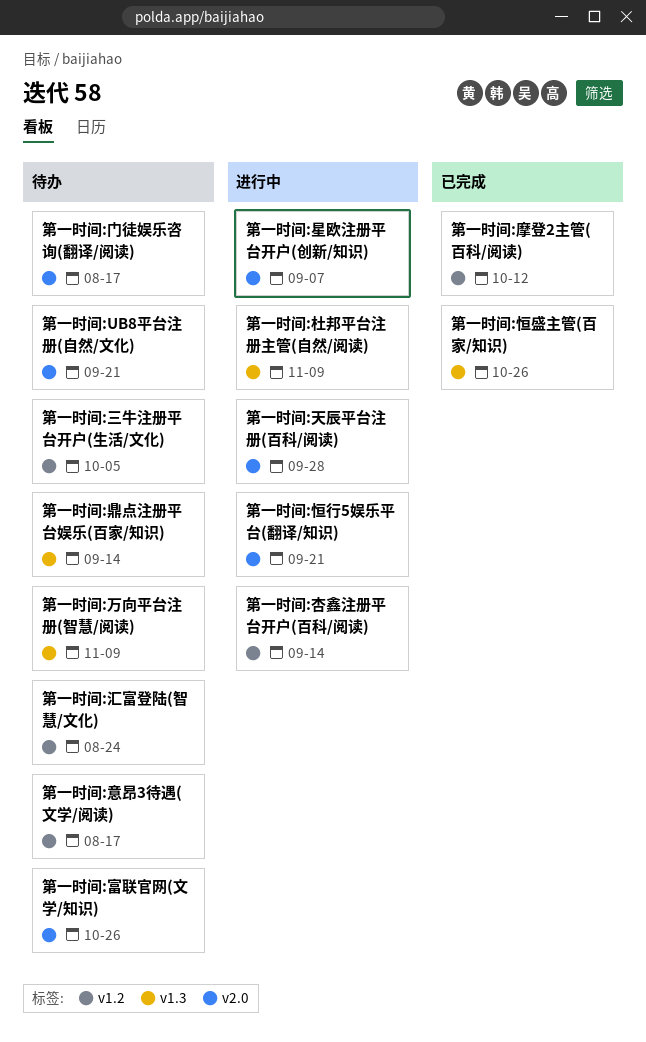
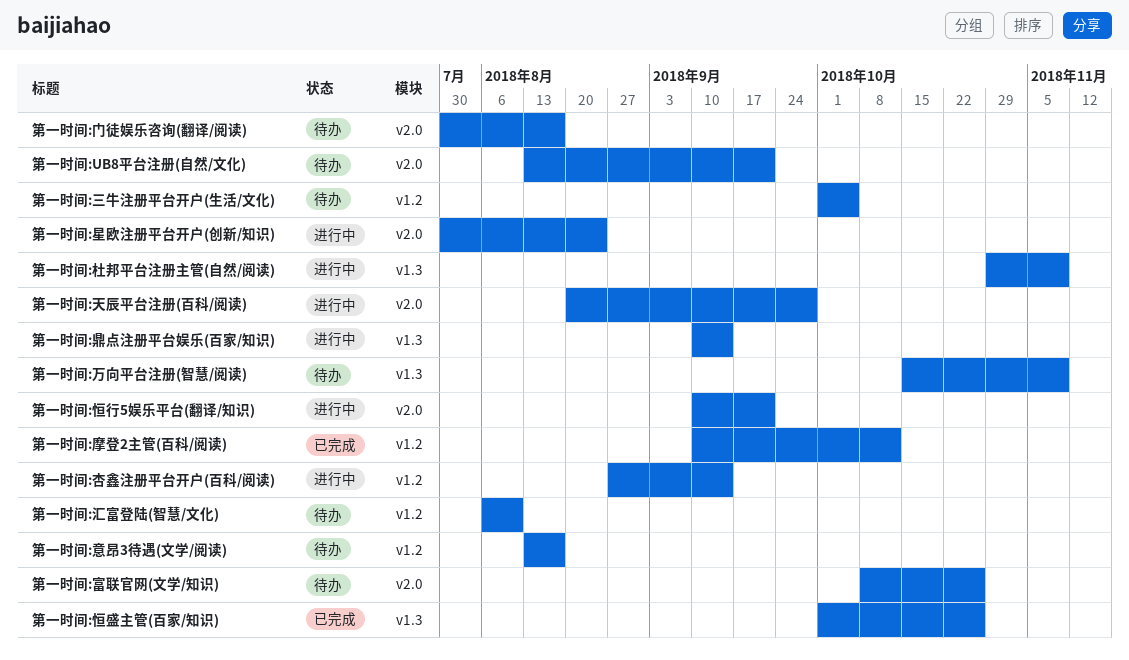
第一时间:星欧注册平台开户(创新/知识), due: Sep 7 -> Aug 24
第一时间:汇富登陆(智慧/文化), due: Aug 24 -> Aug 10
第一时间:鼎点注册平台娱乐(百家/知识), status: 待办 -> 进行中

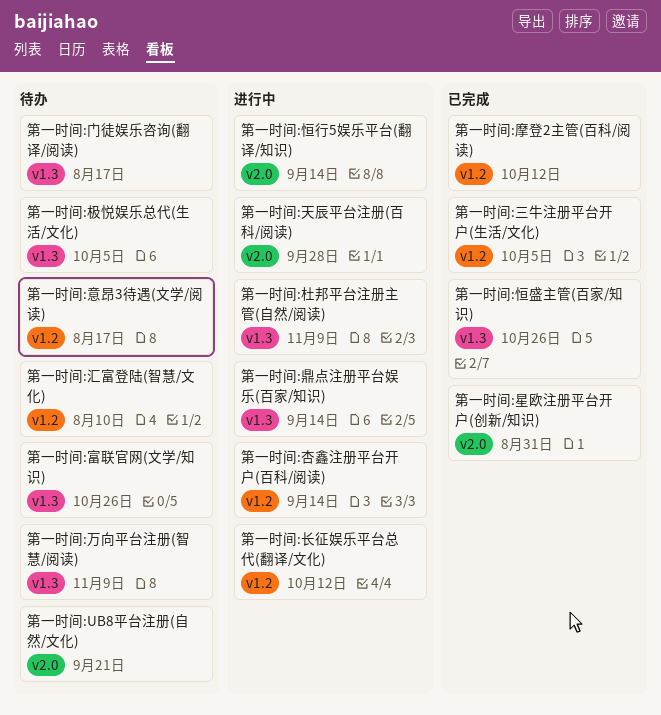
第一时间:三牛注册平台开户(生活/文化), status: 待办 -> 已完成
第一时间:富联官网(文学/知识), label: v2.0 -> v1.3
第一时间:恒行5娱乐平台(翻译/知识), due: Sep 21 -> Sep 14
第一时间:星欧注册平台开户(创新/知识), status: 进行中 -> 已完成
第一时间:星欧注册平台开户(创新/知识), due: Aug 24 -> Aug 31
第一时间:极悦娱乐总代(生活/文化): none -> present
第一时间:长征娱乐平台总代(翻译/文化): none -> present
第一时间:门徒娱乐咨询(翻译/阅读), label: v2.0 -> v1.3

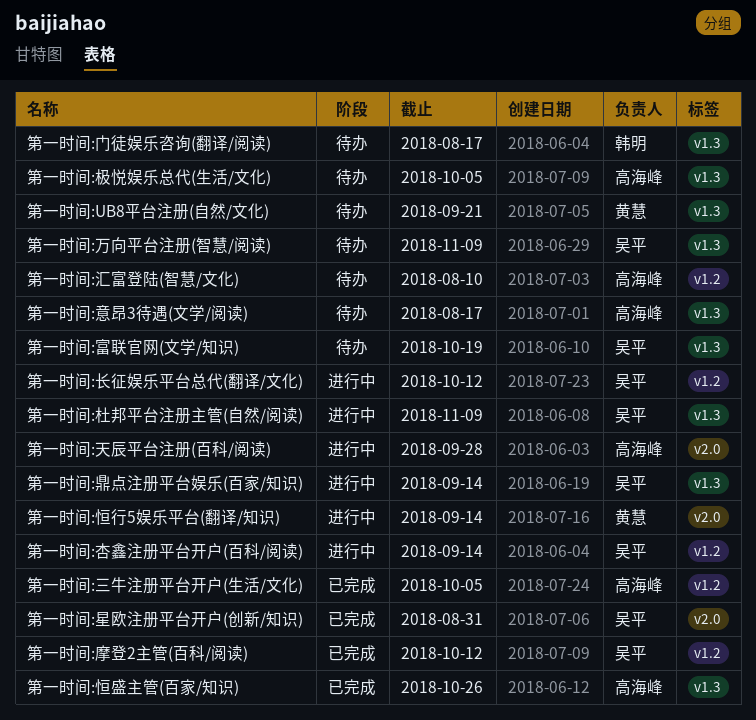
第一时间:UB8平台注册(自然/文化), label: v2.0 -> v1.3
第一时间:富联官网(文学/知识), due: Oct 26 -> Oct 19
第一时间:意昂3待遇(文学/阅读), label: v1.2 -> v1.3

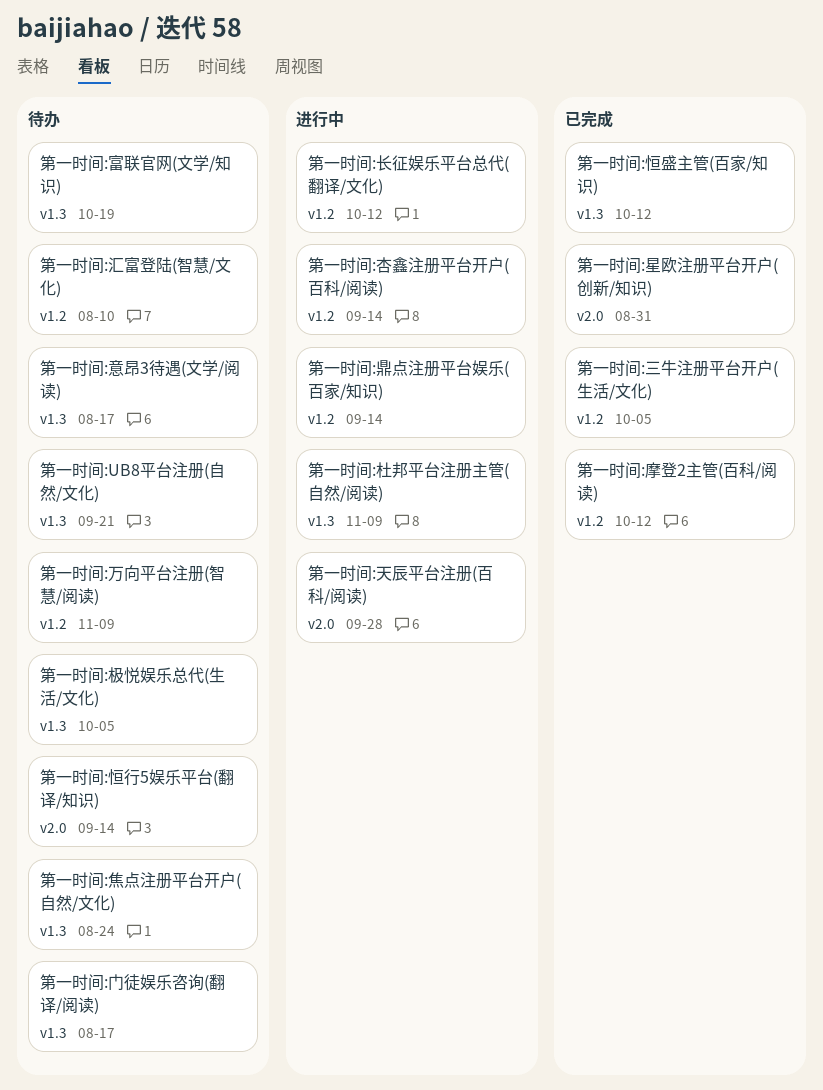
第一时间:万向平台注册(智慧/阅读), label: v1.3 -> v1.2
第一时间:恒盛主管(百家/知识), due: Oct 26 -> Oct 12
第一时间:恒行5娱乐平台(翻译/知识), status: 进行中 -> 待办
第一时间:焦点注册平台开户(自然/文化): none -> present
第一时间:鼎点注册平台娱乐(百家/知识), label: v1.3 -> v1.2

